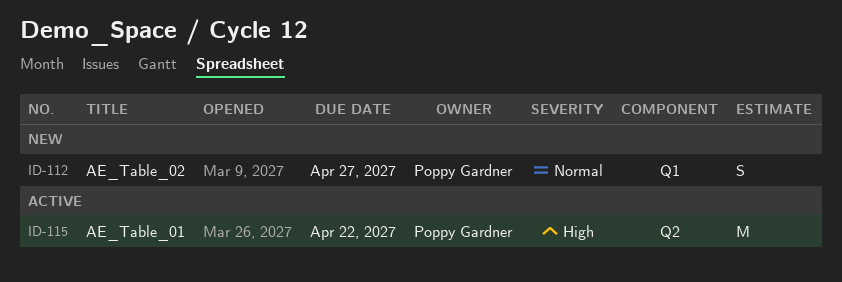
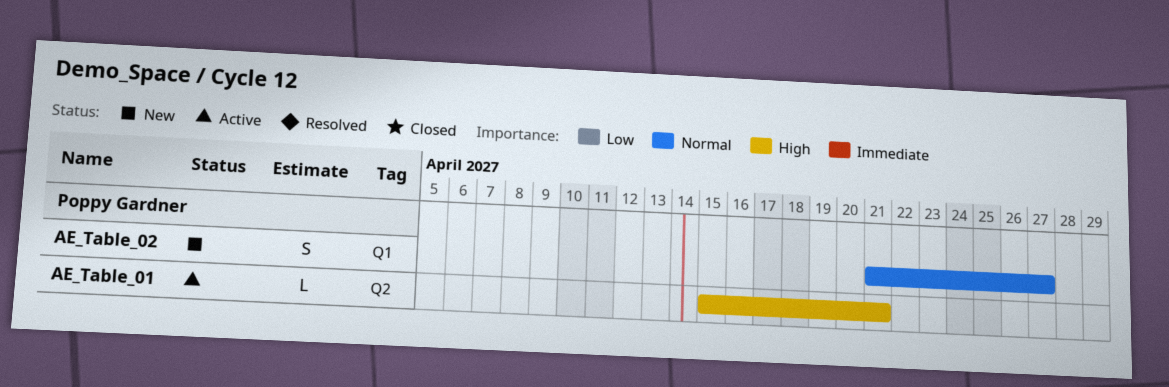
AE_Table_01, estimate: M -> L
AE_Table_01, due: Apr 22 -> Apr 21

